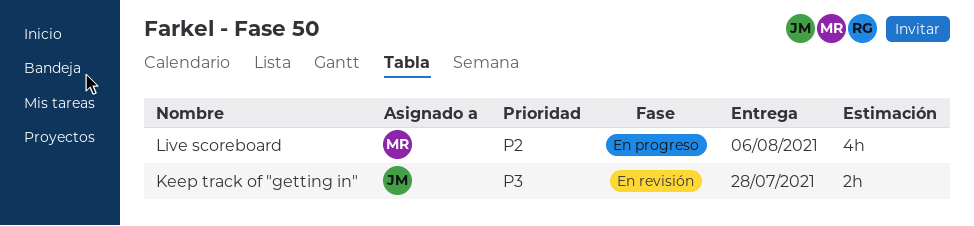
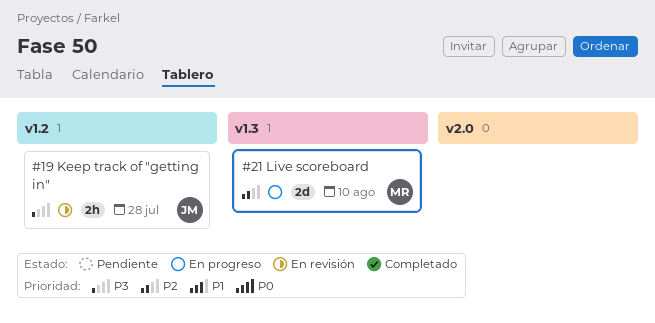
Live scoreboard, estimate: 4h -> 2d
Live scoreboard, due: Aug 6 -> Aug 10

